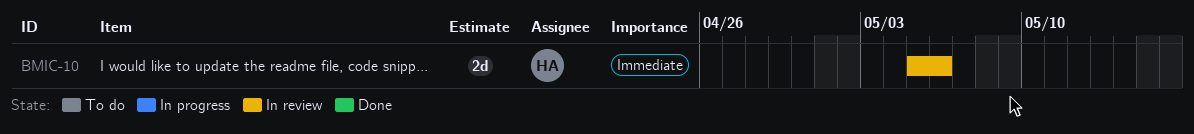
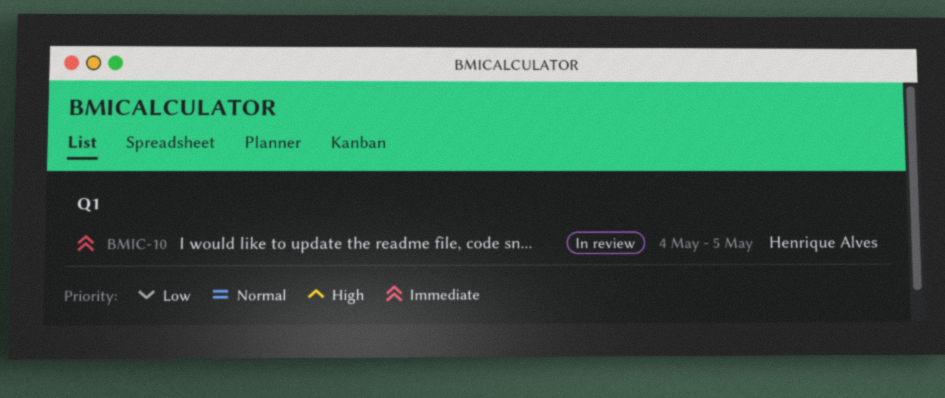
BMIC-10, start: May 5 -> May 4
BMIC-10, due: May 6 -> May 5

